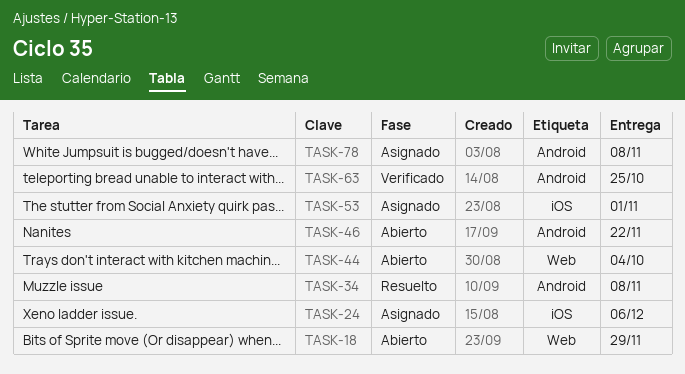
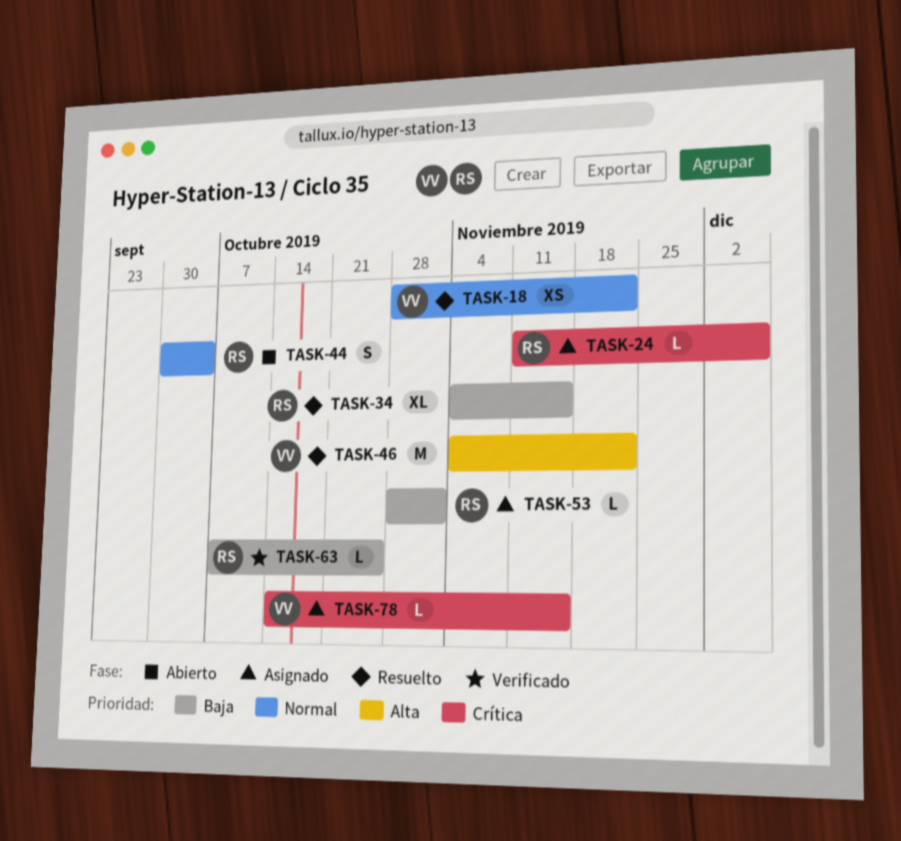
TASK-18, status: Abierto -> Resuelto
TASK-18, due: Nov 29 -> Nov 22
TASK-34, due: Nov 8 -> Nov 15
TASK-46, status: Abierto -> Resuelto
TASK-78, due: Nov 8 -> Nov 15

